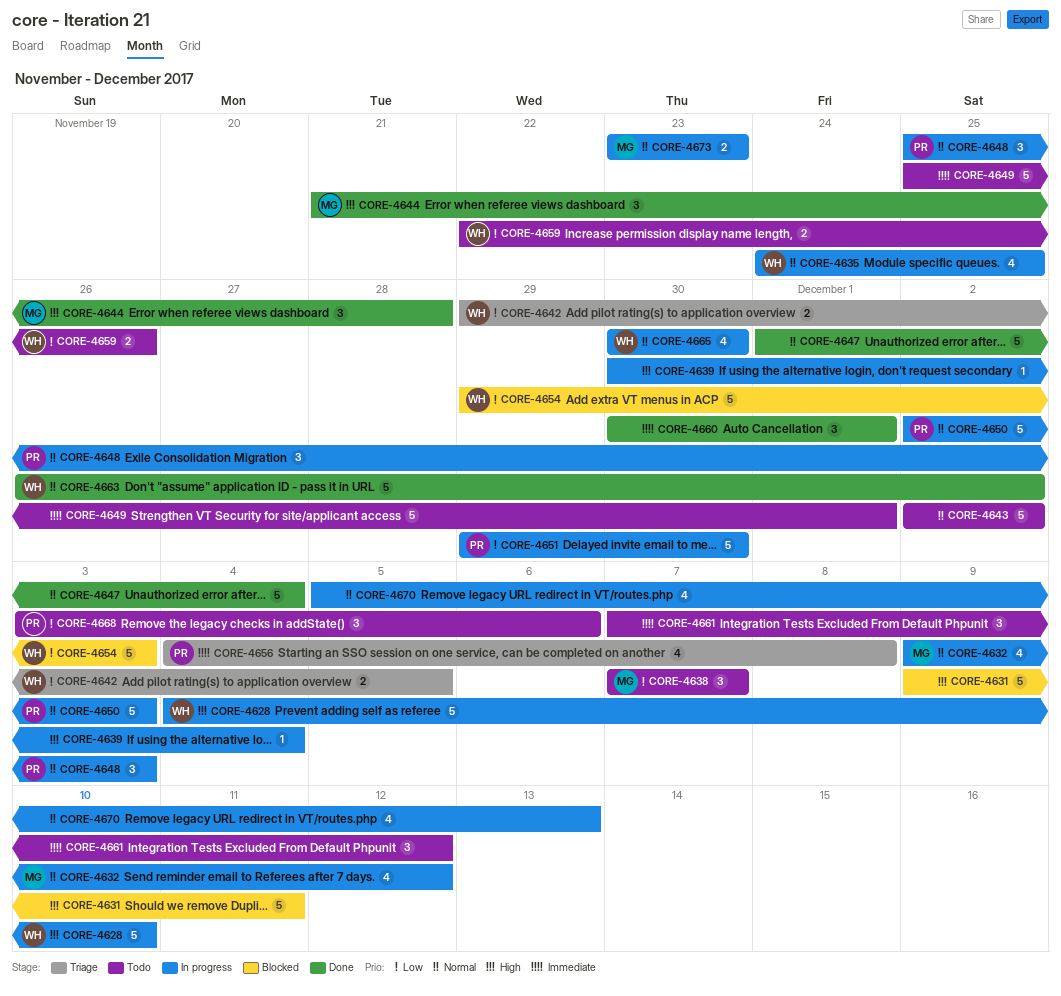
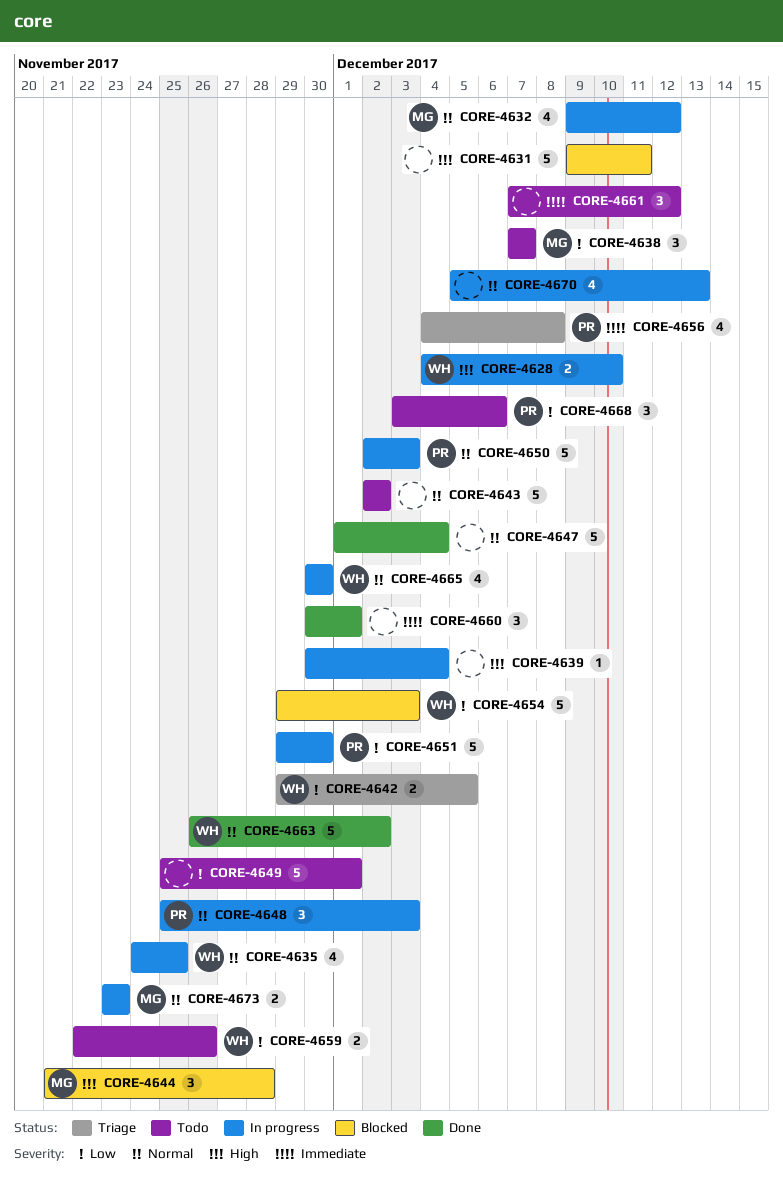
CORE-4628, estimate: 5 -> 2
CORE-4644, status: Done -> Blocked
CORE-4649, priority: Immediate -> Low

